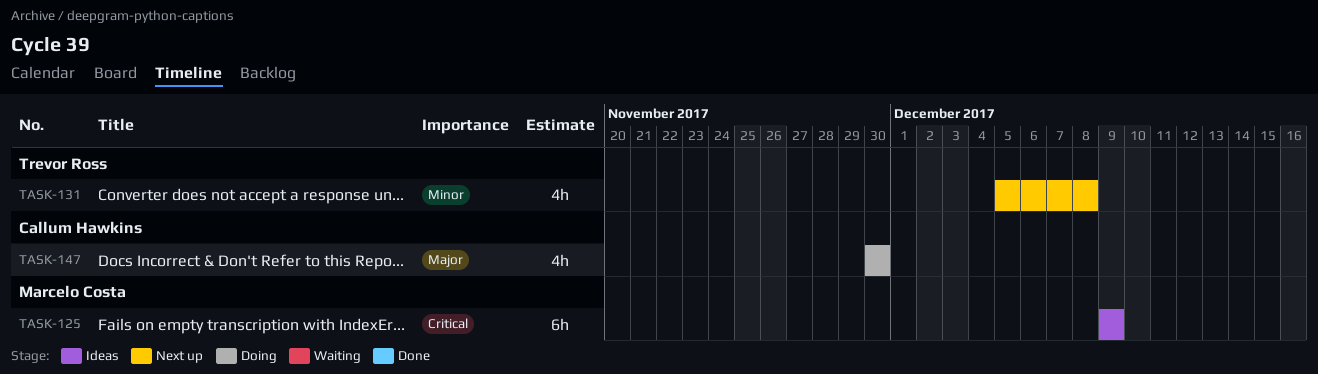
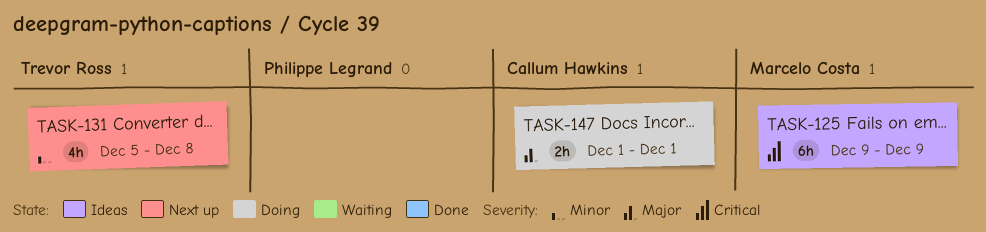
TASK-147, estimate: 4h -> 2h
TASK-147, start: Nov 30 -> Dec 1
TASK-147, due: Nov 30 -> Dec 1

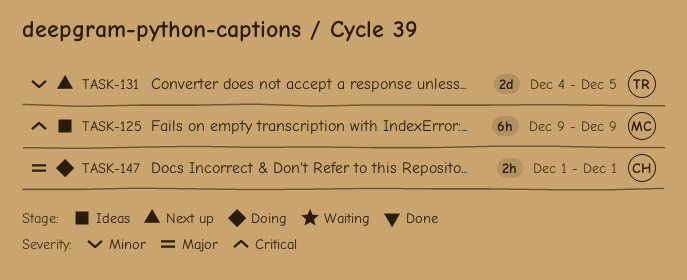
TASK-131, estimate: 4h -> 2d
TASK-131, start: Dec 5 -> Dec 4
TASK-131, due: Dec 8 -> Dec 5

